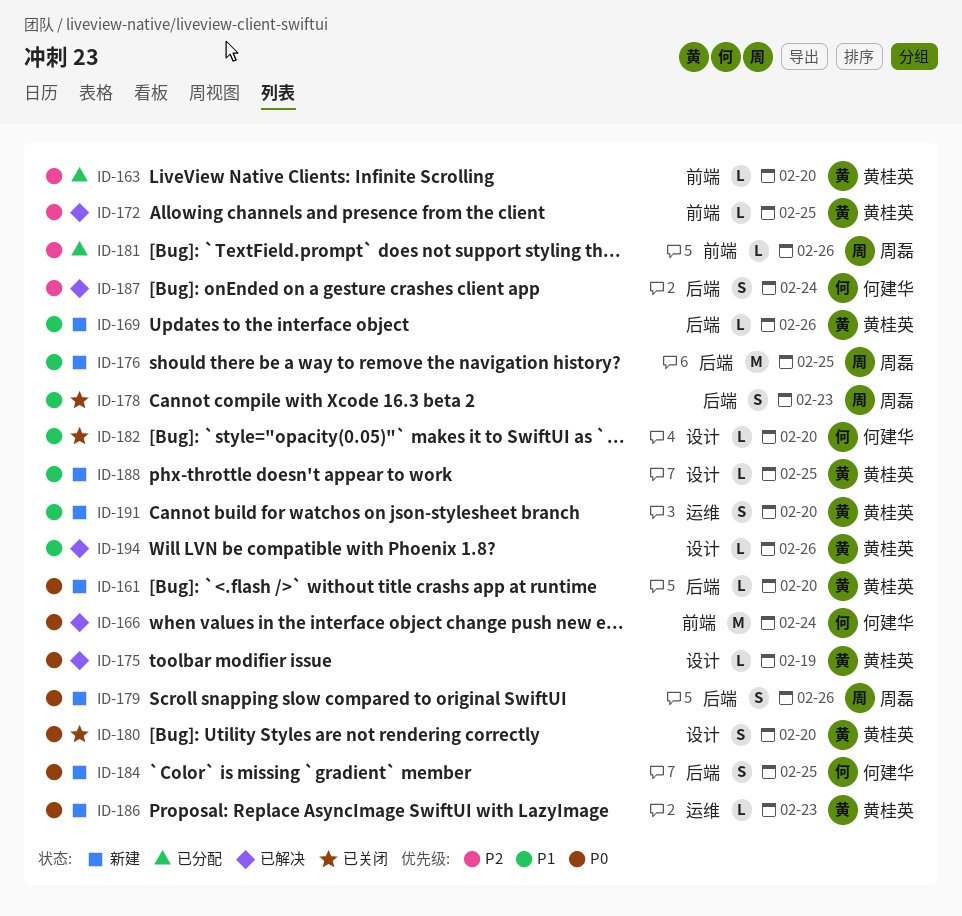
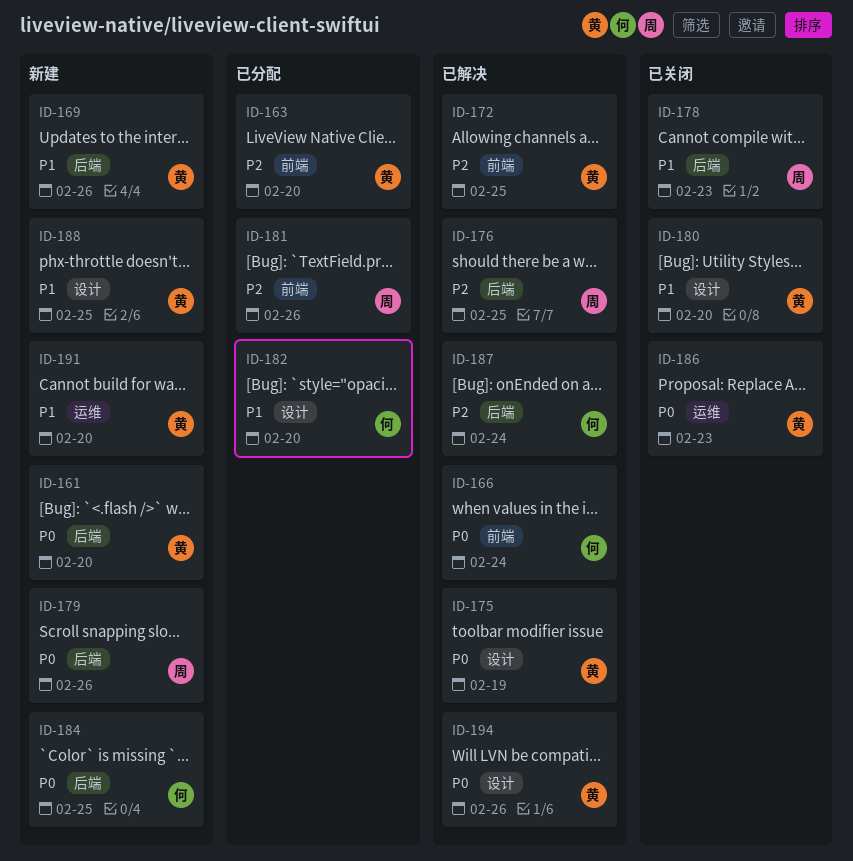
ID-176, status: 新建 -> 已解决
ID-176, priority: P1 -> P2
ID-180, priority: P0 -> P1
ID-182, status: 已关闭 -> 已分配
ID-186, status: 新建 -> 已关闭
ID-194, priority: P1 -> P0

